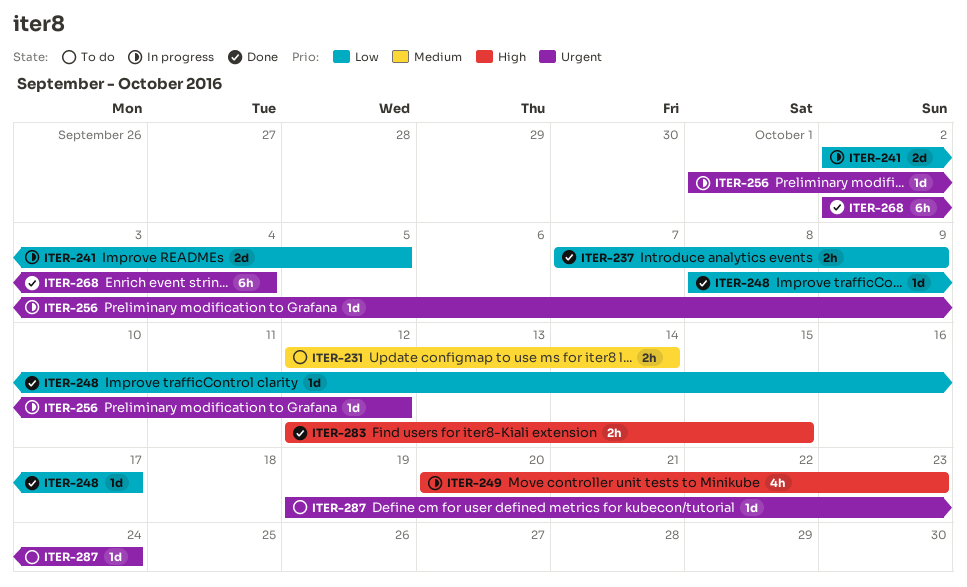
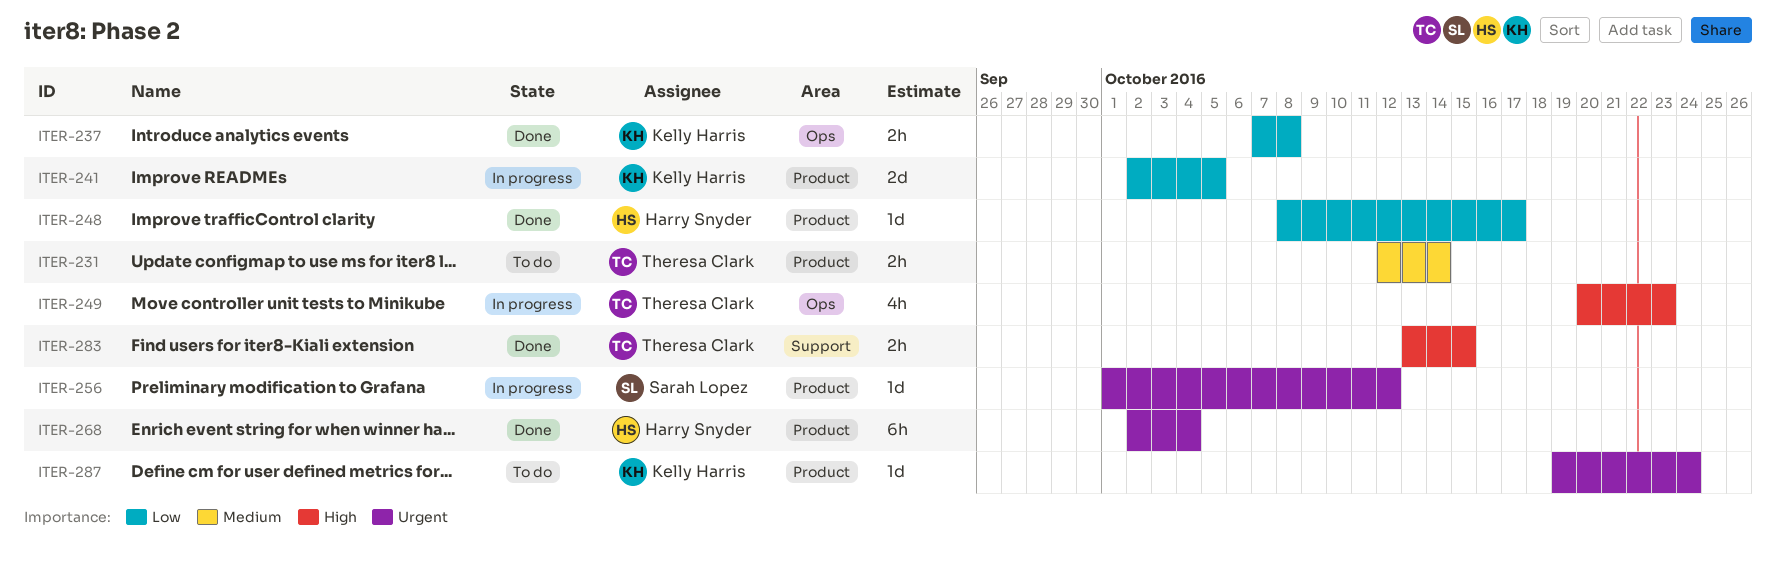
ITER-237, due: Oct 9 -> Oct 8
ITER-283, start: Oct 12 -> Oct 13

